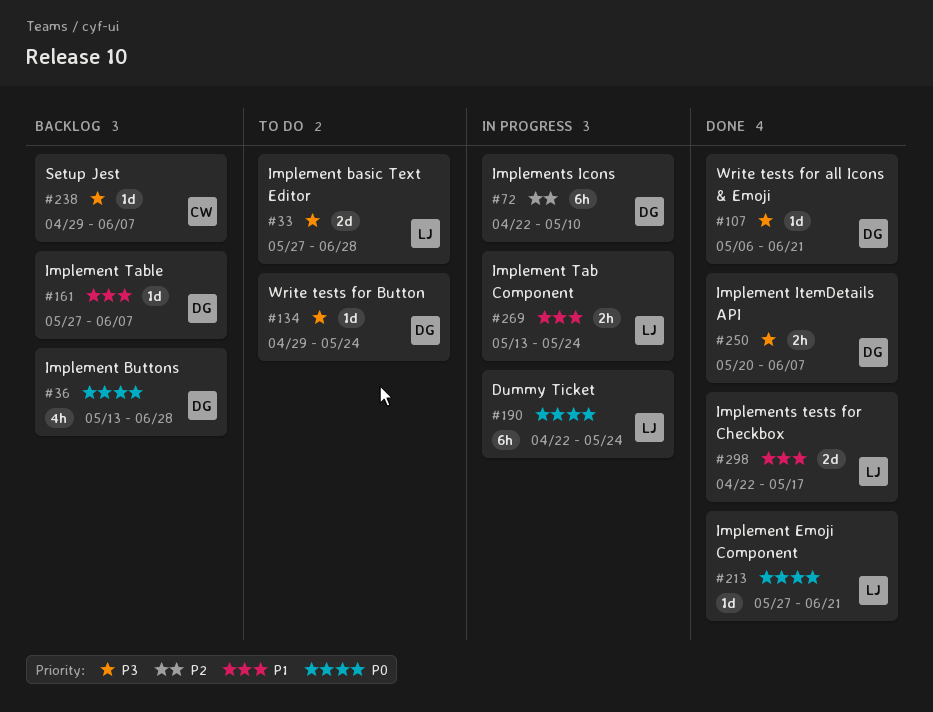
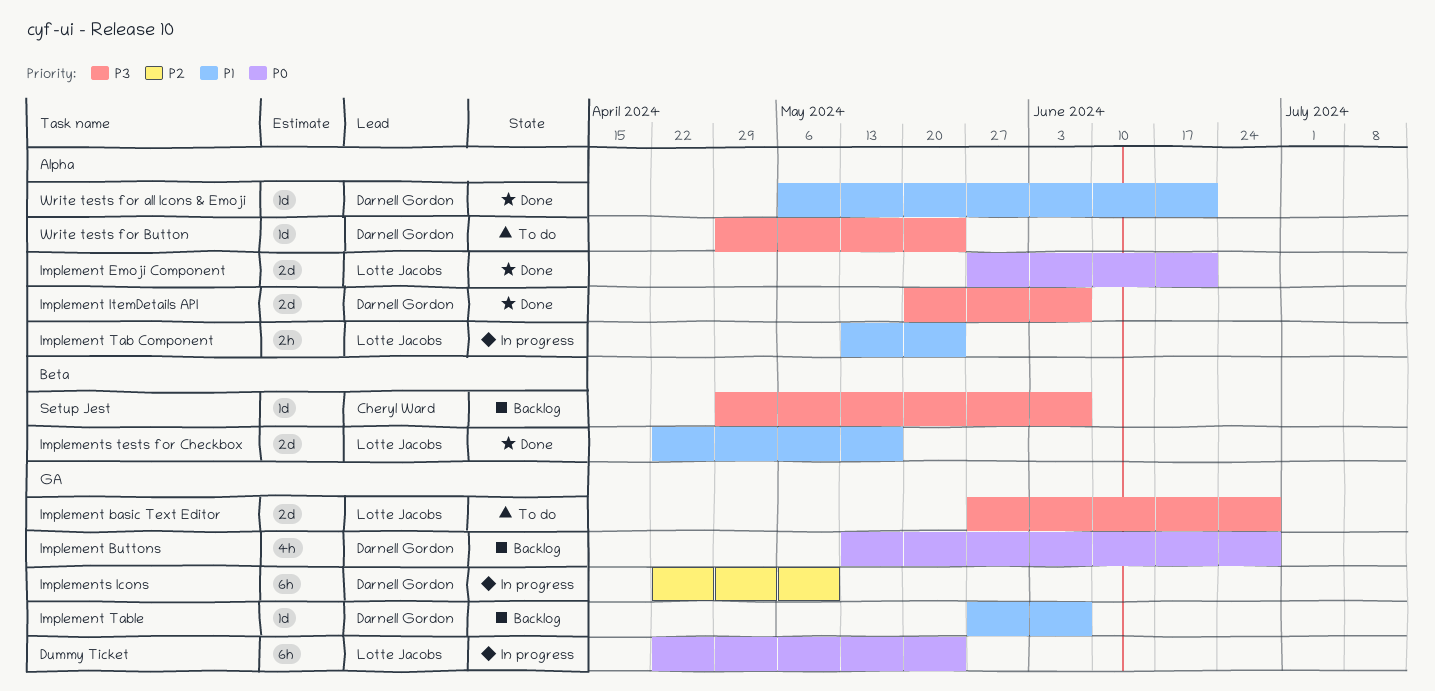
Implement Emoji Component, estimate: 1d -> 2d
Implement ItemDetails API, estimate: 2h -> 2d
Write tests for all Icons & Emoji, priority: P3 -> P1

